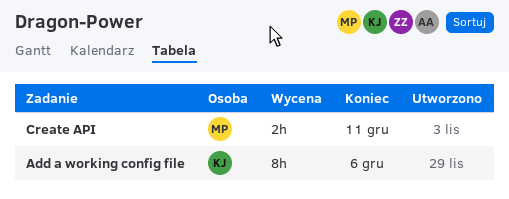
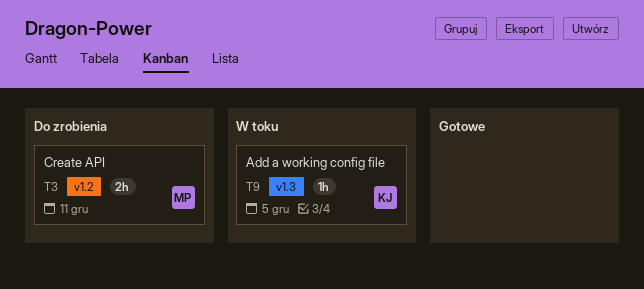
Add a working config file, estimate: 8h -> 1h
Add a working config file, due: Dec 6 -> Dec 5

